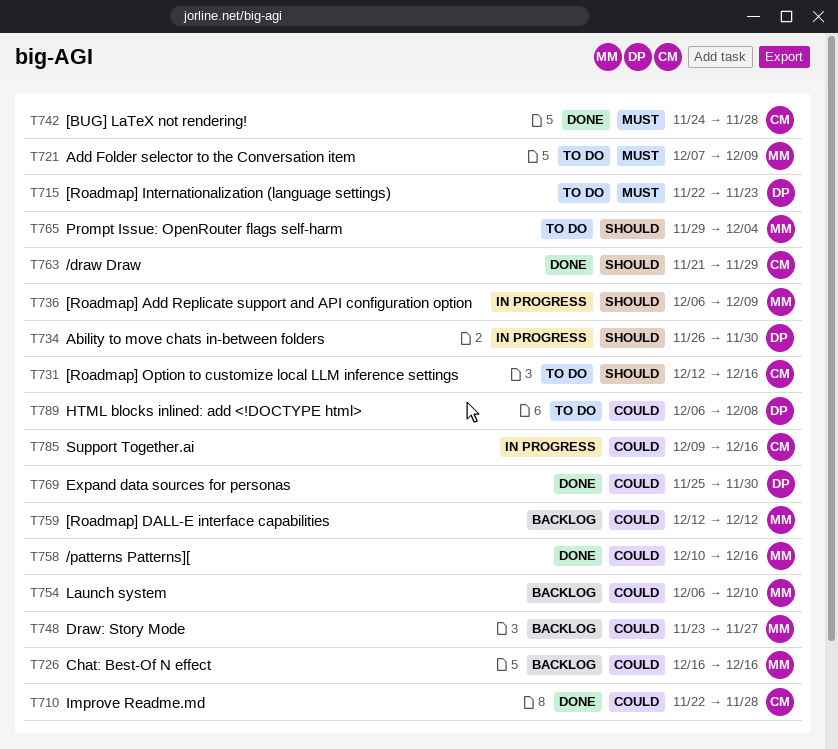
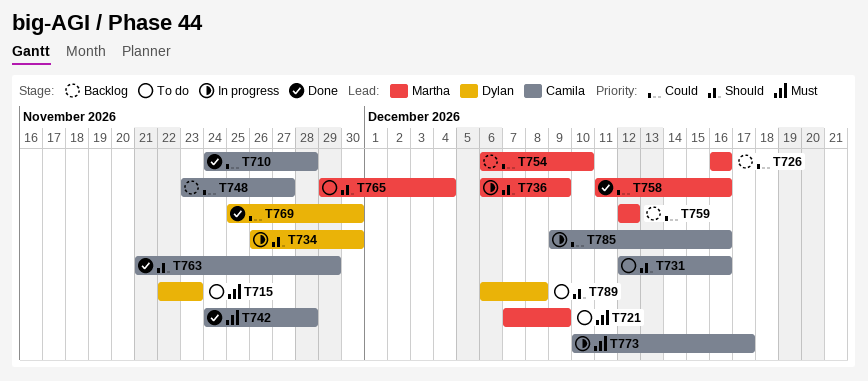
T710, start: Nov 22 -> Nov 24
T748, owner: Martha -> Camila
T758, start: Dec 10 -> Dec 11
T773: none -> present
T789, priority: Could -> Should

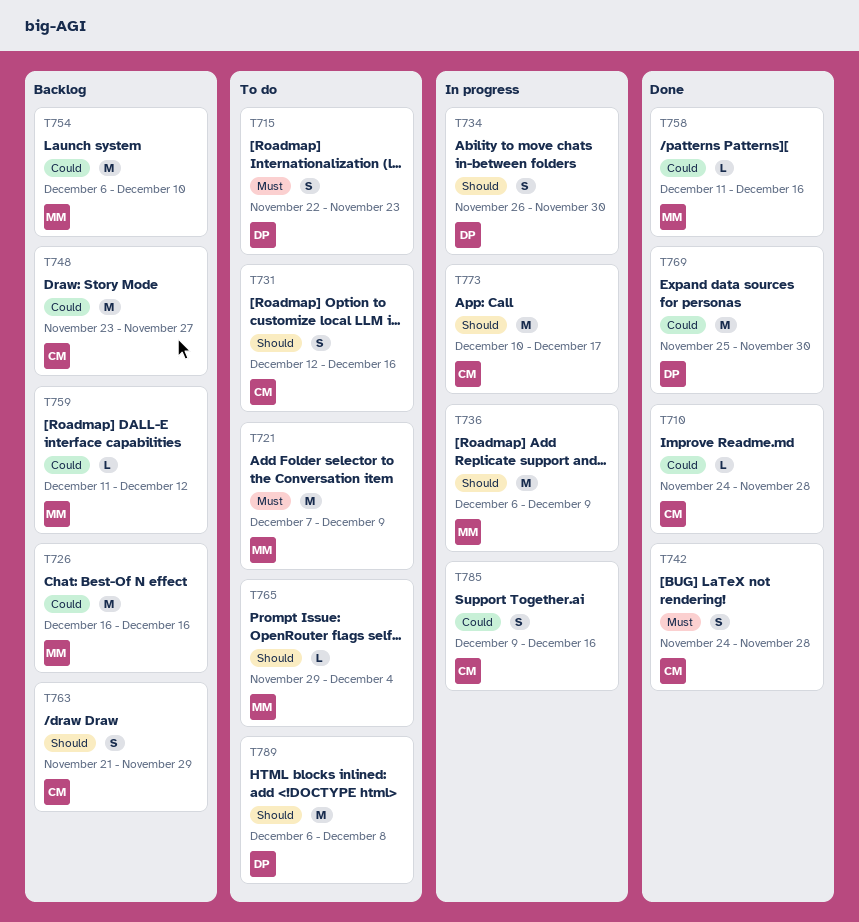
T759, start: Dec 12 -> Dec 11
T763, status: Done -> Backlog
T773, priority: Must -> Should

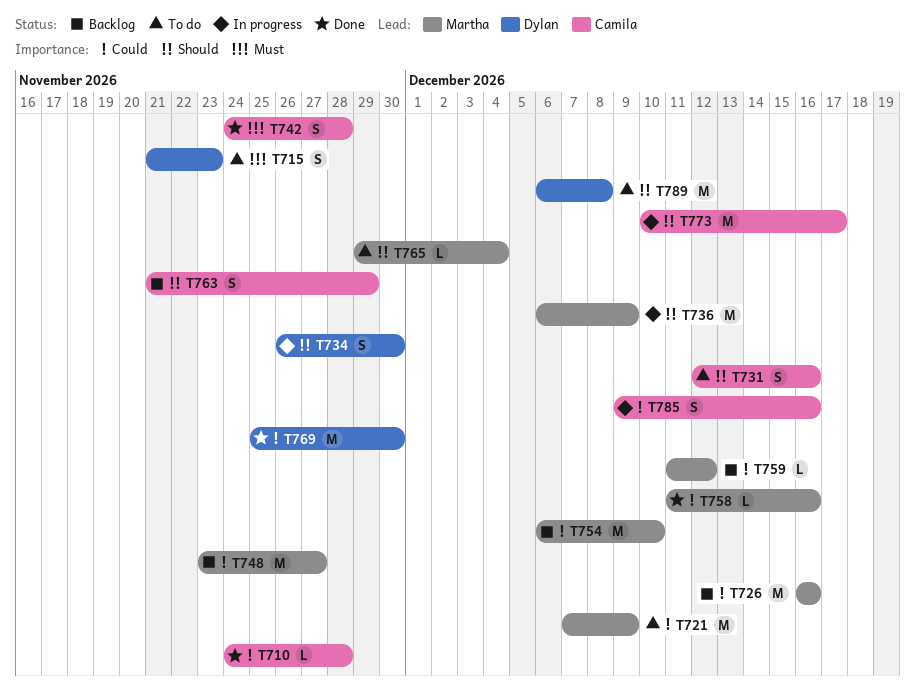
T715, start: Nov 22 -> Nov 21
T721, priority: Must -> Could
T748, owner: Camila -> Martha

